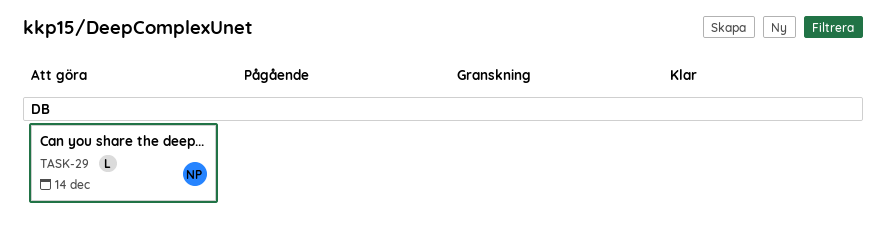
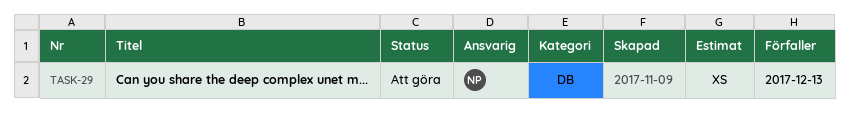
TASK-29, estimate: L -> XS
TASK-29, due: Dec 14 -> Dec 13

